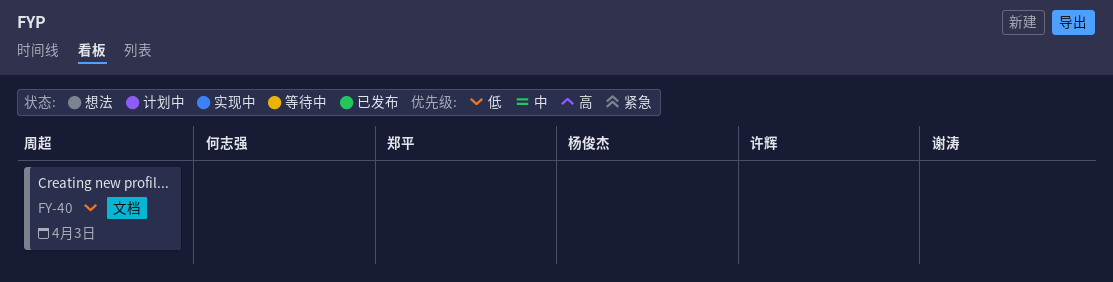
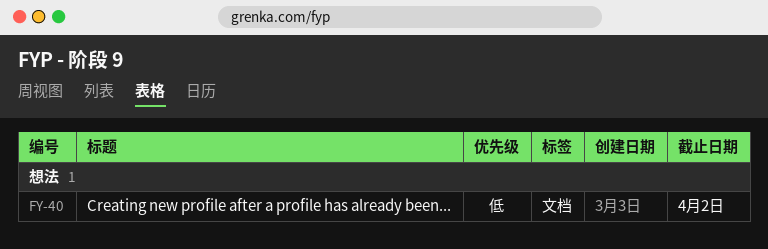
FY-40, due: Apr 3 -> Apr 2

